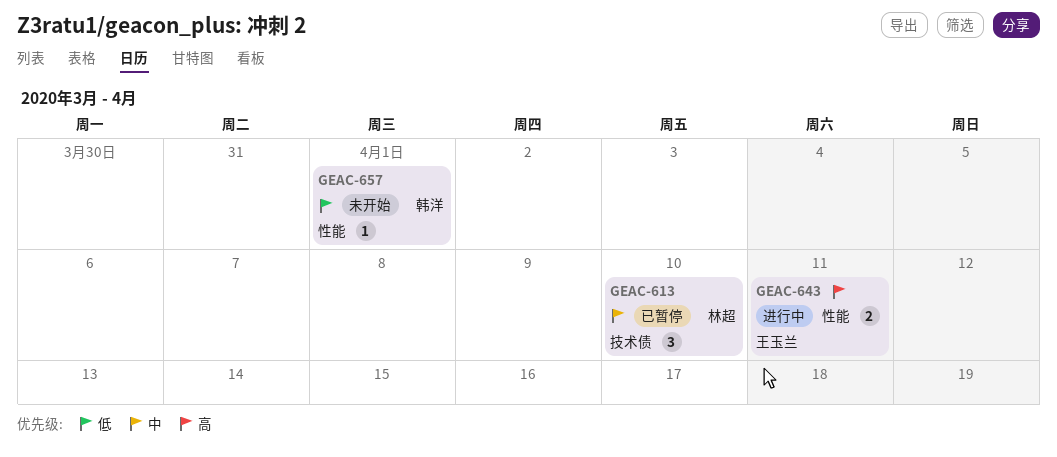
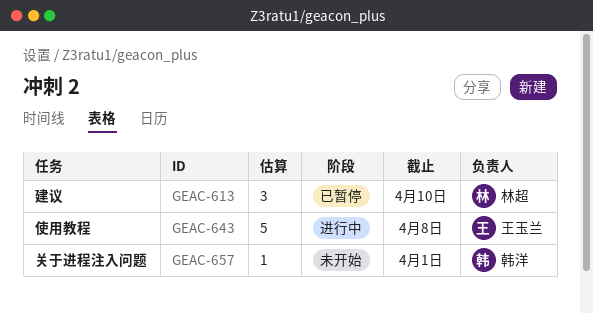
GEAC-643, estimate: 2 -> 5
GEAC-643, due: Apr 11 -> Apr 8

